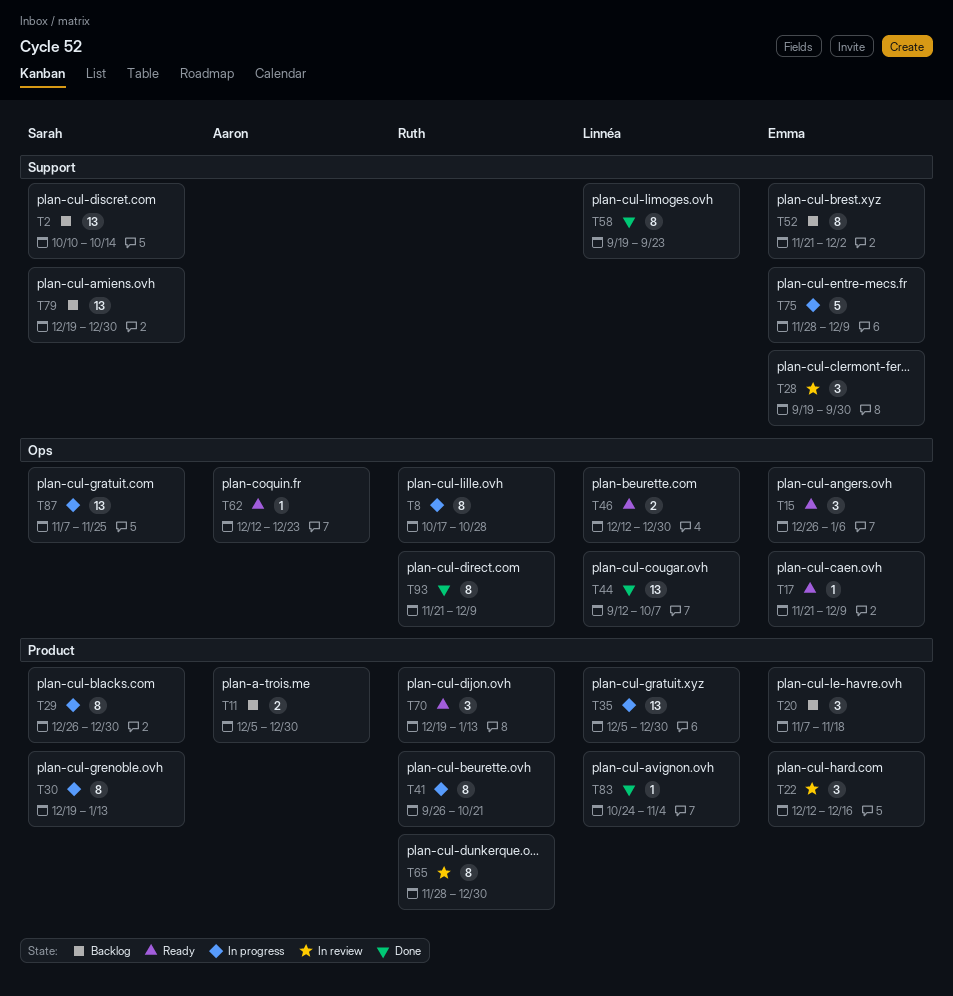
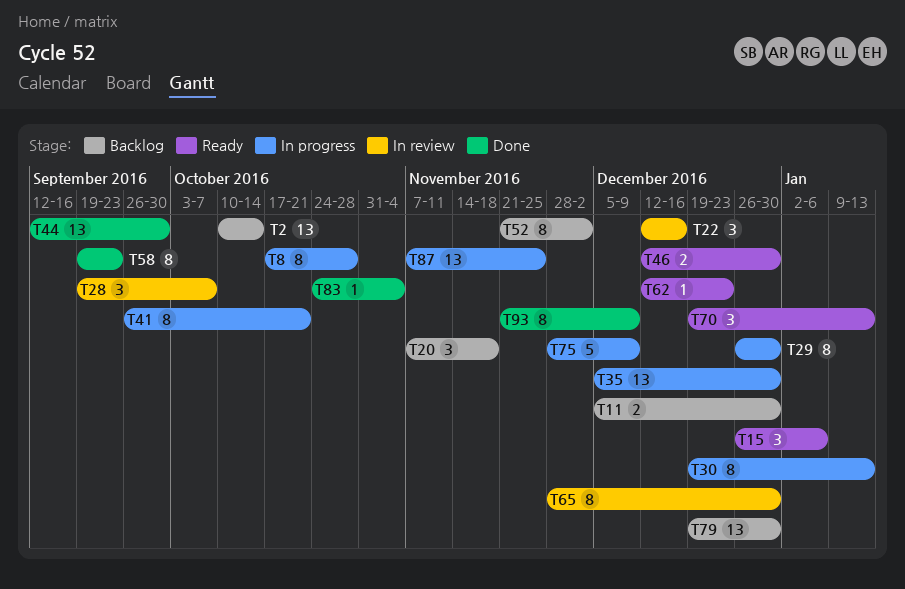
T17: present -> none
T28, due: Sep 30 -> Oct 7
T44, due: Oct 7 -> Sep 30

